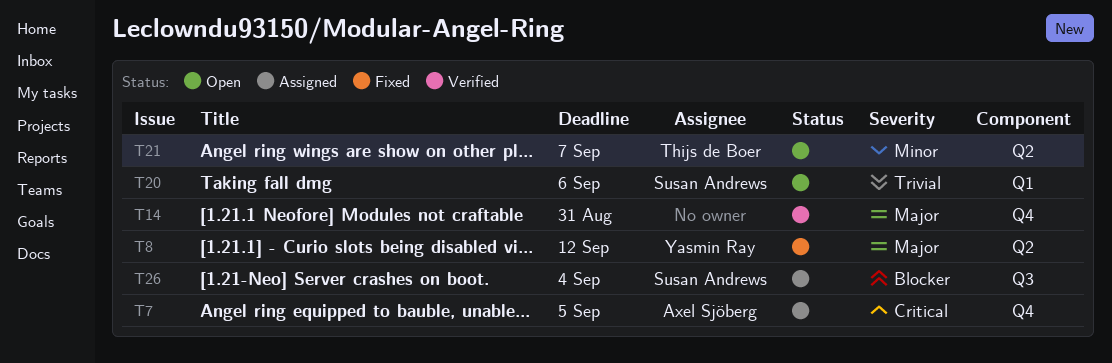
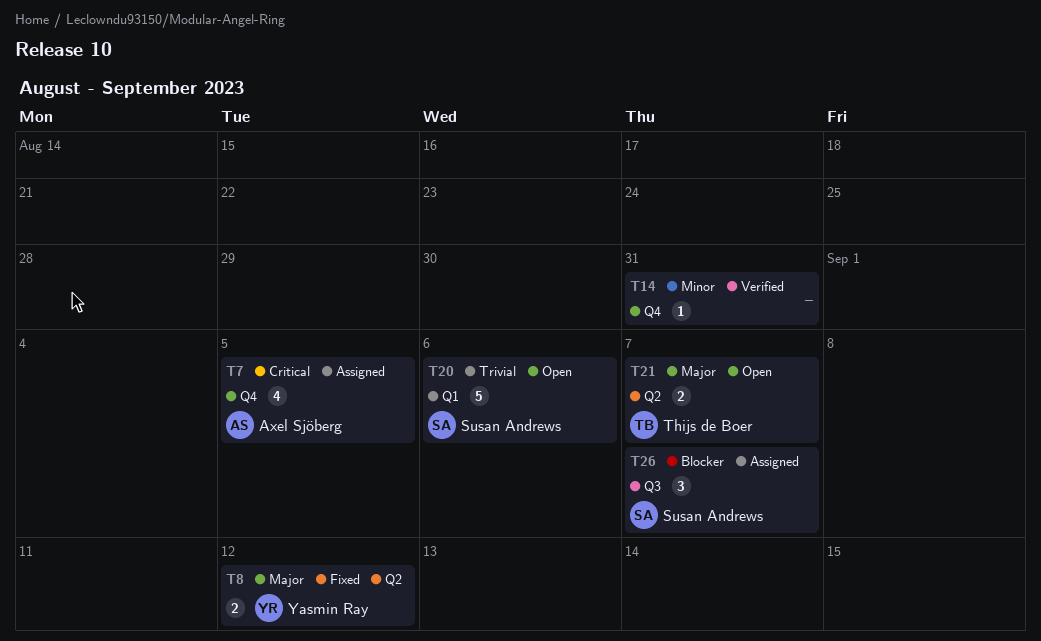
T14, priority: Major -> Minor
T21, priority: Minor -> Major
T26, due: Sep 4 -> Sep 7

